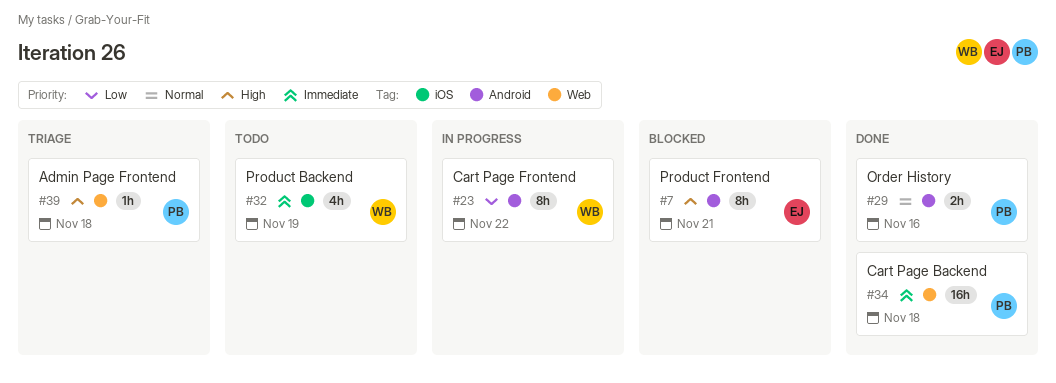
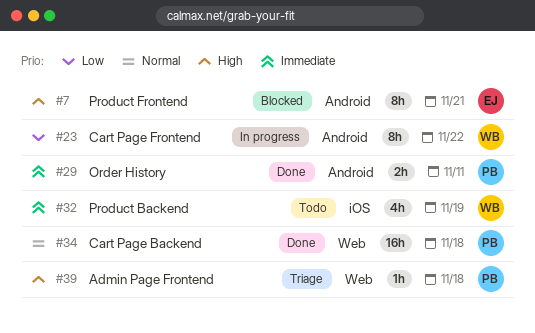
#29, priority: Normal -> Immediate
#29, due: Nov 16 -> Nov 11
#34, priority: Immediate -> Normal

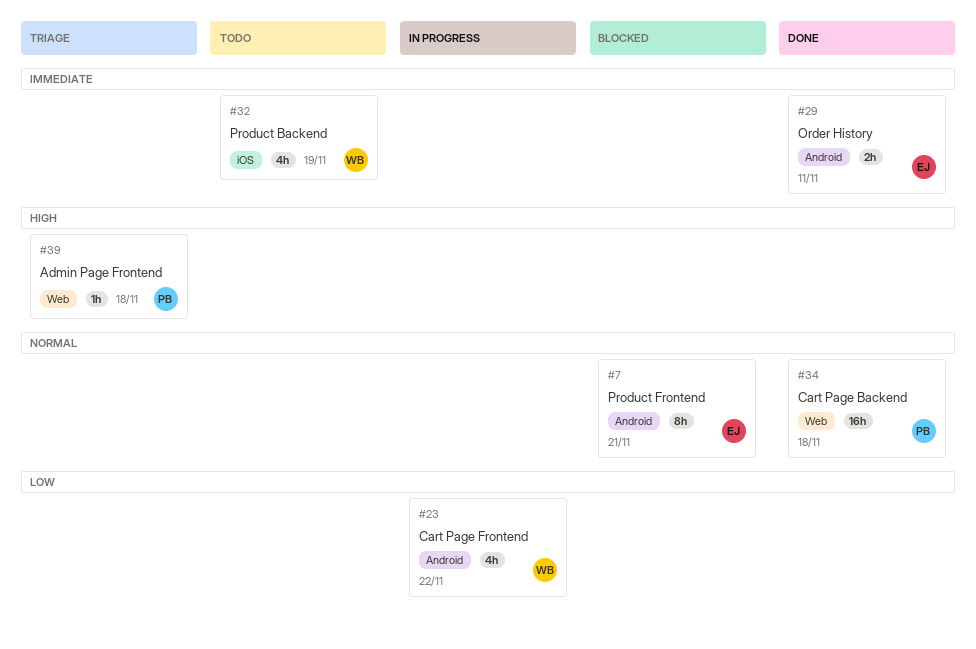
#7, priority: High -> Normal
#23, estimate: 8h -> 4h
#29, owner: PB -> EJ

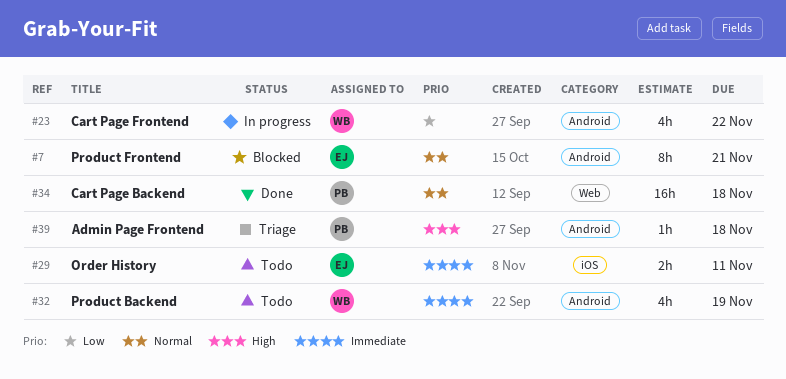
#29, status: Done -> Todo
#29, label: Android -> iOS
#32, label: iOS -> Android
#39, label: Web -> Android

